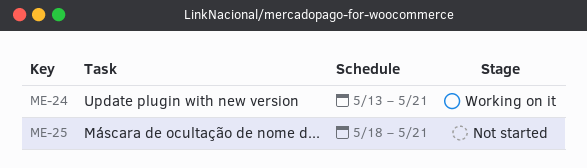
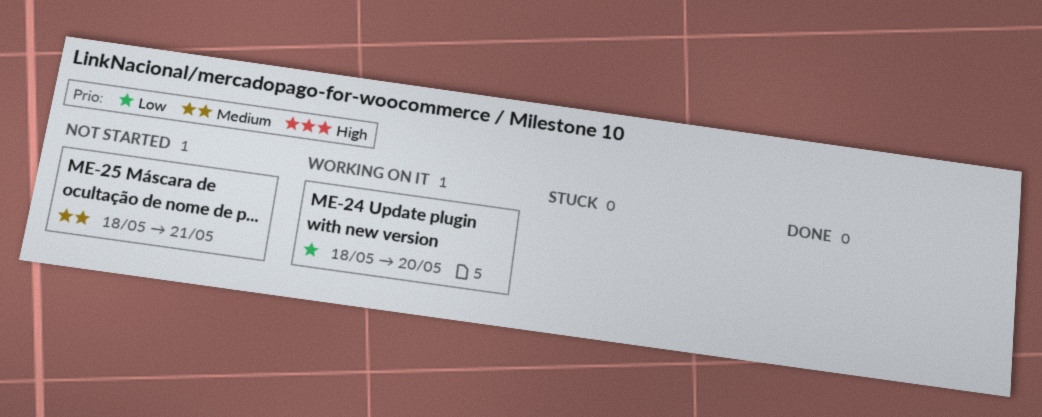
ME-24, start: May 13 -> May 18
ME-24, due: May 21 -> May 20

